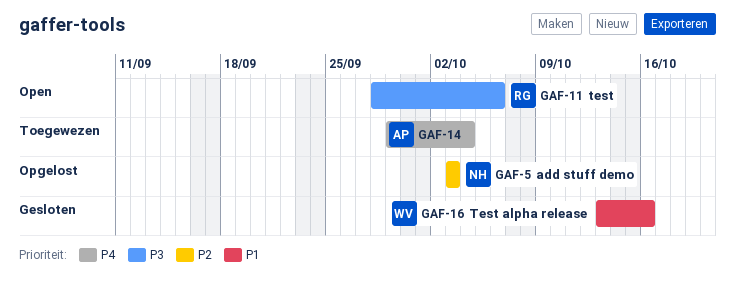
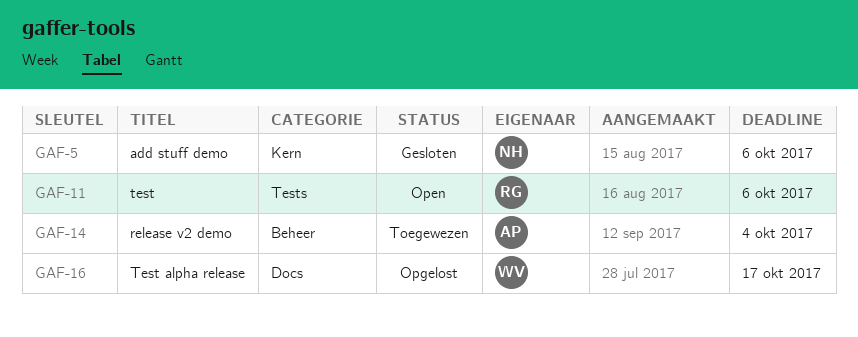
GAF-5, status: Opgelost -> Gesloten
GAF-5, due: Oct 3 -> Oct 6
GAF-16, status: Gesloten -> Opgelost
GAF-16, due: Oct 16 -> Oct 17

